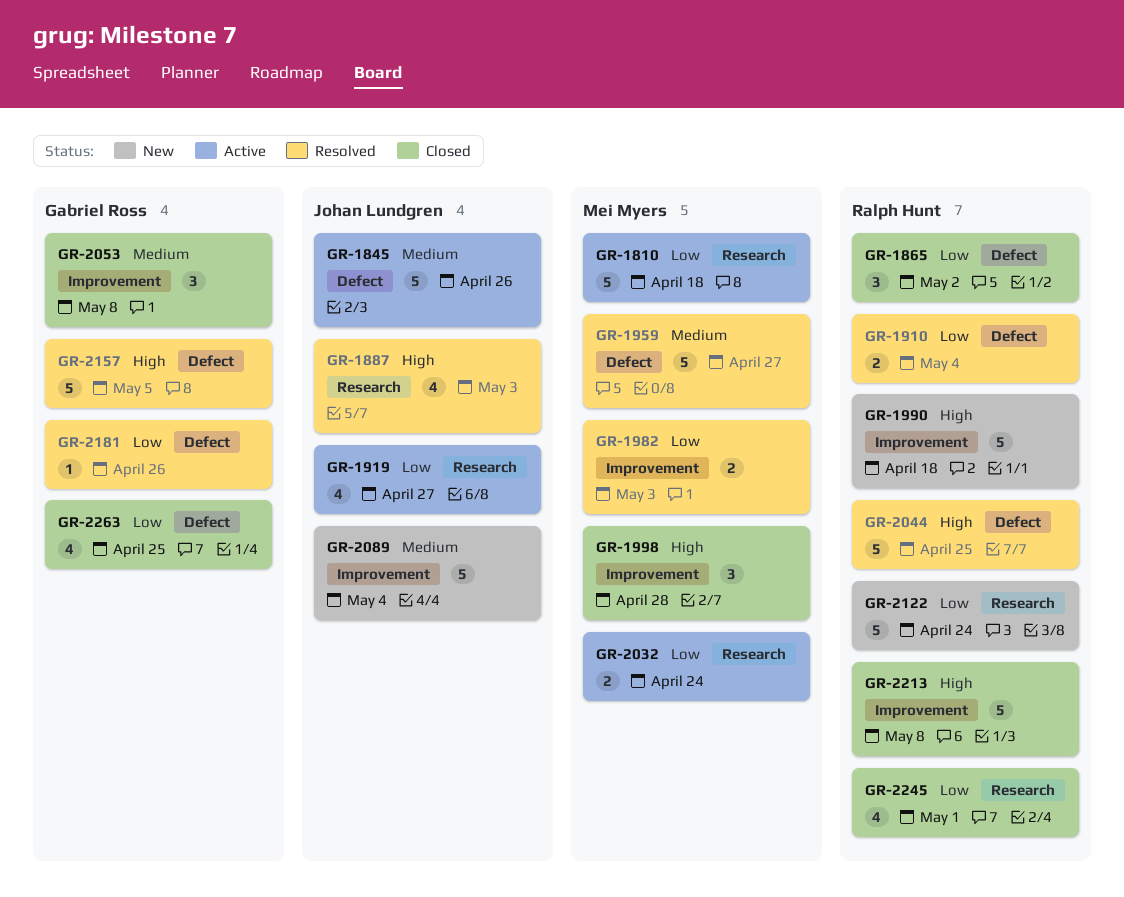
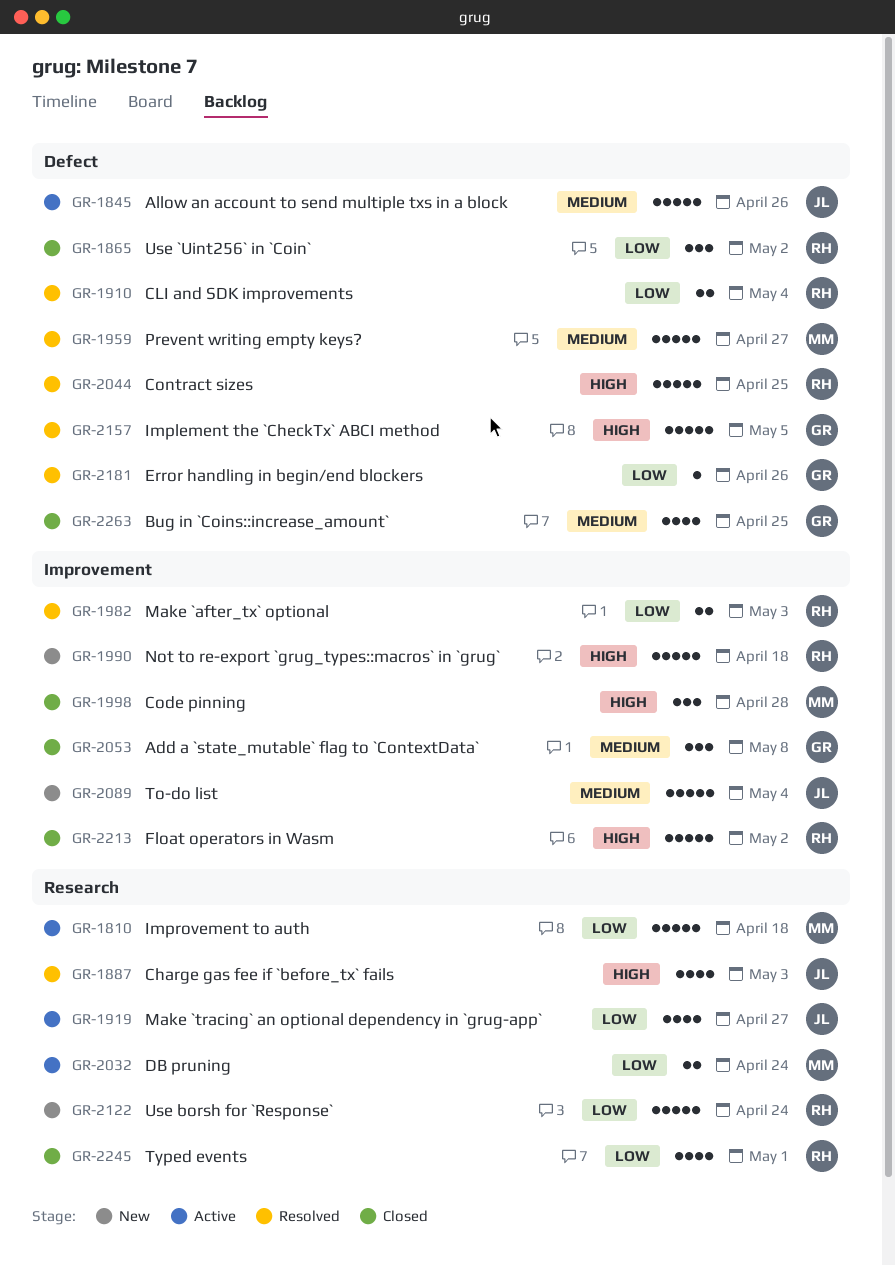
GR-1982, owner: Mei Myers -> Ralph Hunt
GR-2213, due: May 8 -> May 2
GR-2263, priority: Low -> Medium

